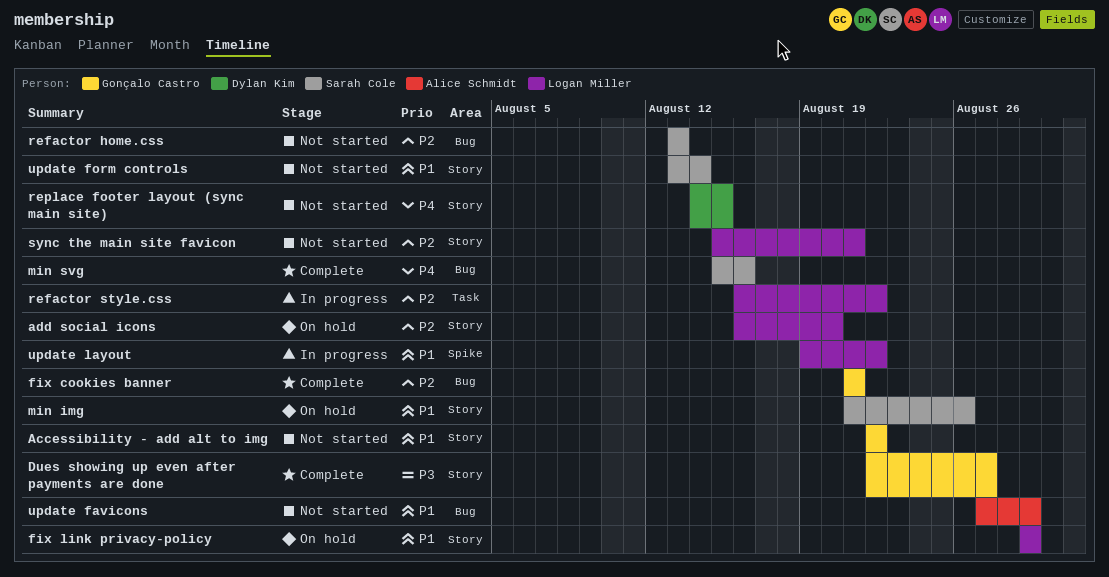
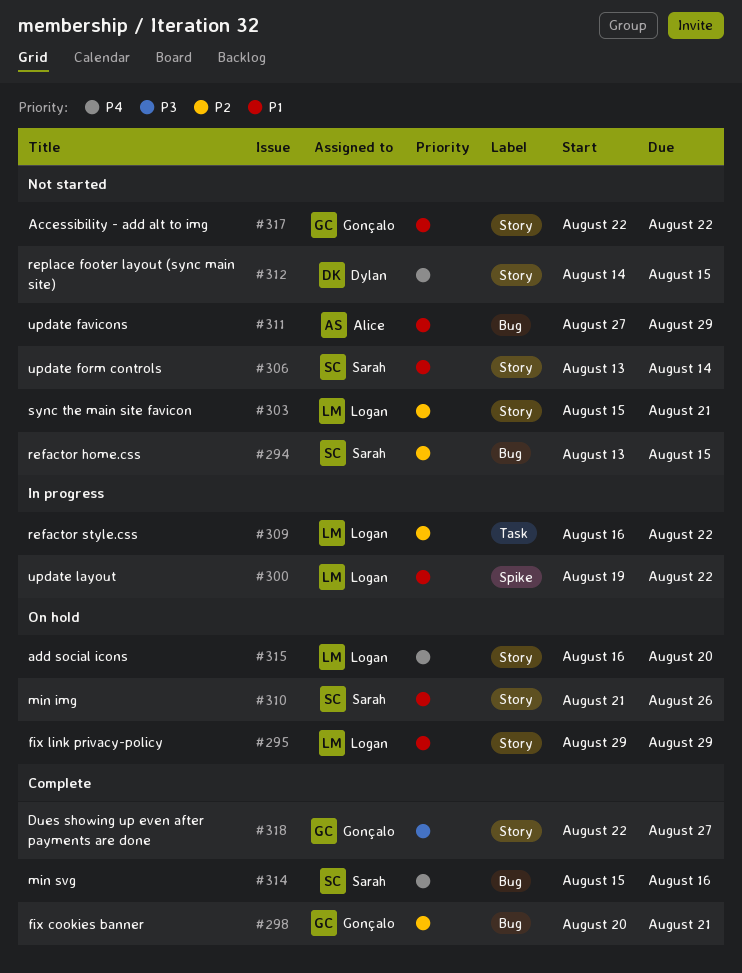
add social icons, priority: P2 -> P4
fix cookies banner, start: Aug 21 -> Aug 20
refactor home.css, due: Aug 13 -> Aug 15

